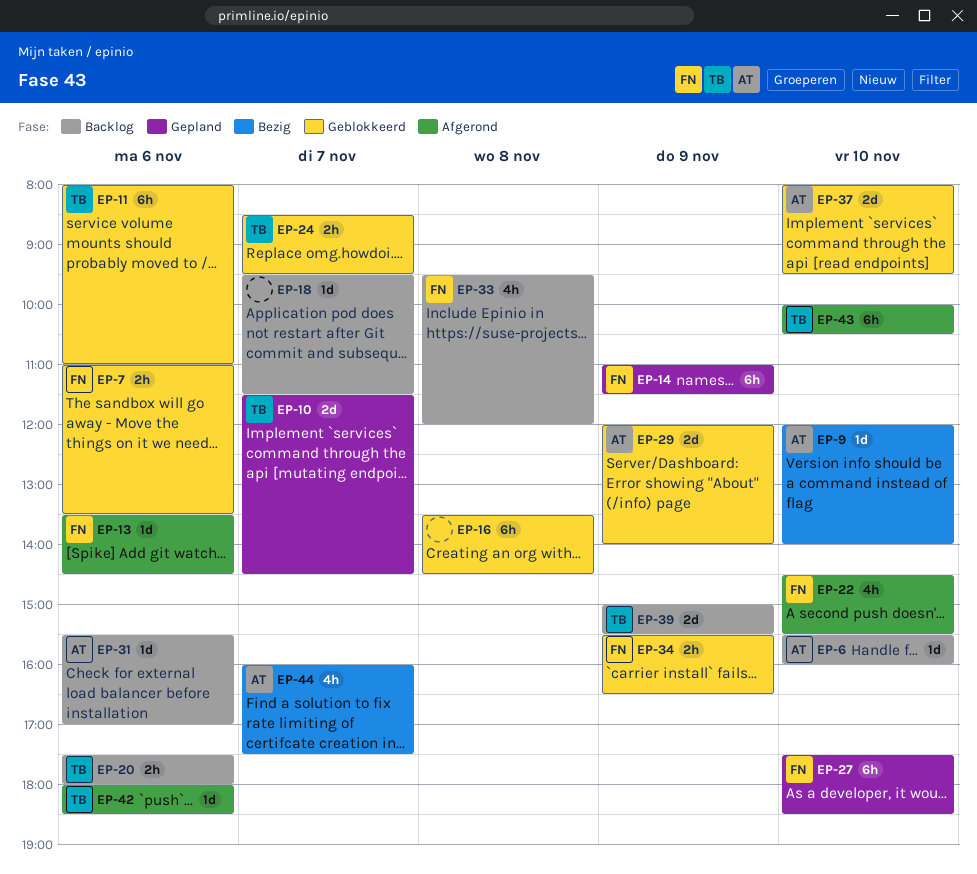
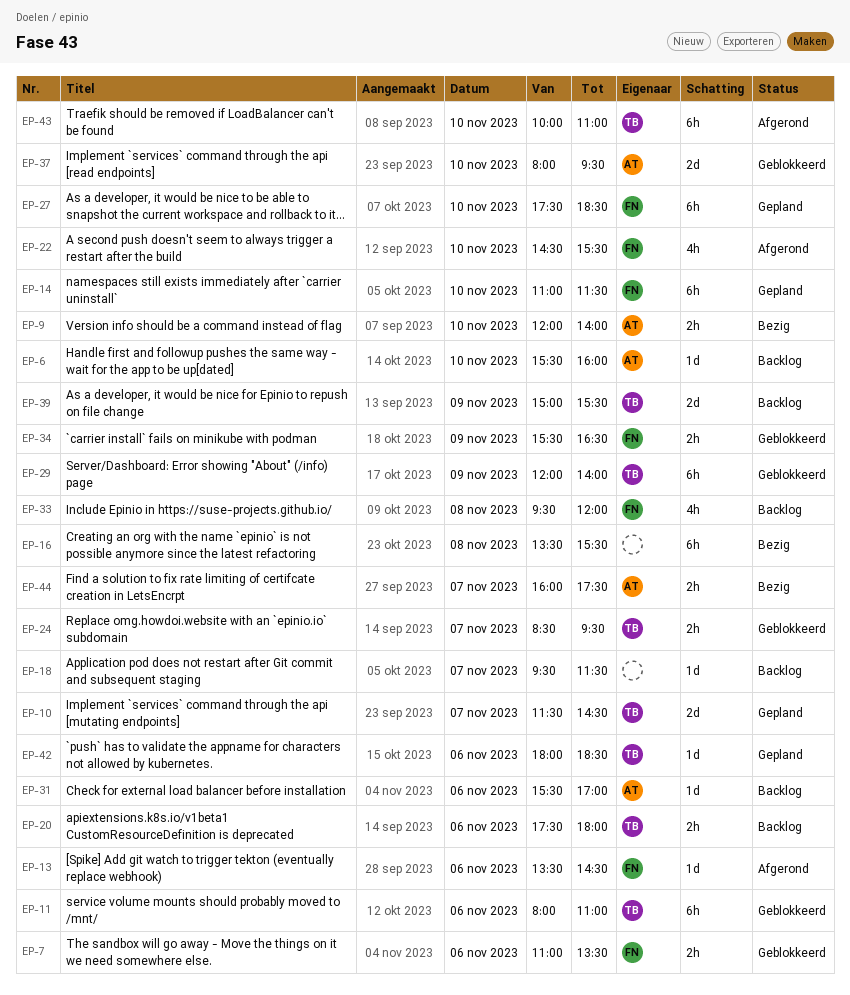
EP-9, estimate: 1d -> 2h
EP-14, day: Nov 9 -> Nov 10
EP-16, status: Geblokkeerd -> Bezig
EP-16, ends: 14:30 -> 15:30
EP-29, owner: AT -> TB
EP-29, estimate: 2d -> 6h
EP-42, status: Afgerond -> Gepland
EP-43, ends: 10:30 -> 11:00
EP-44, estimate: 4h -> 2h

